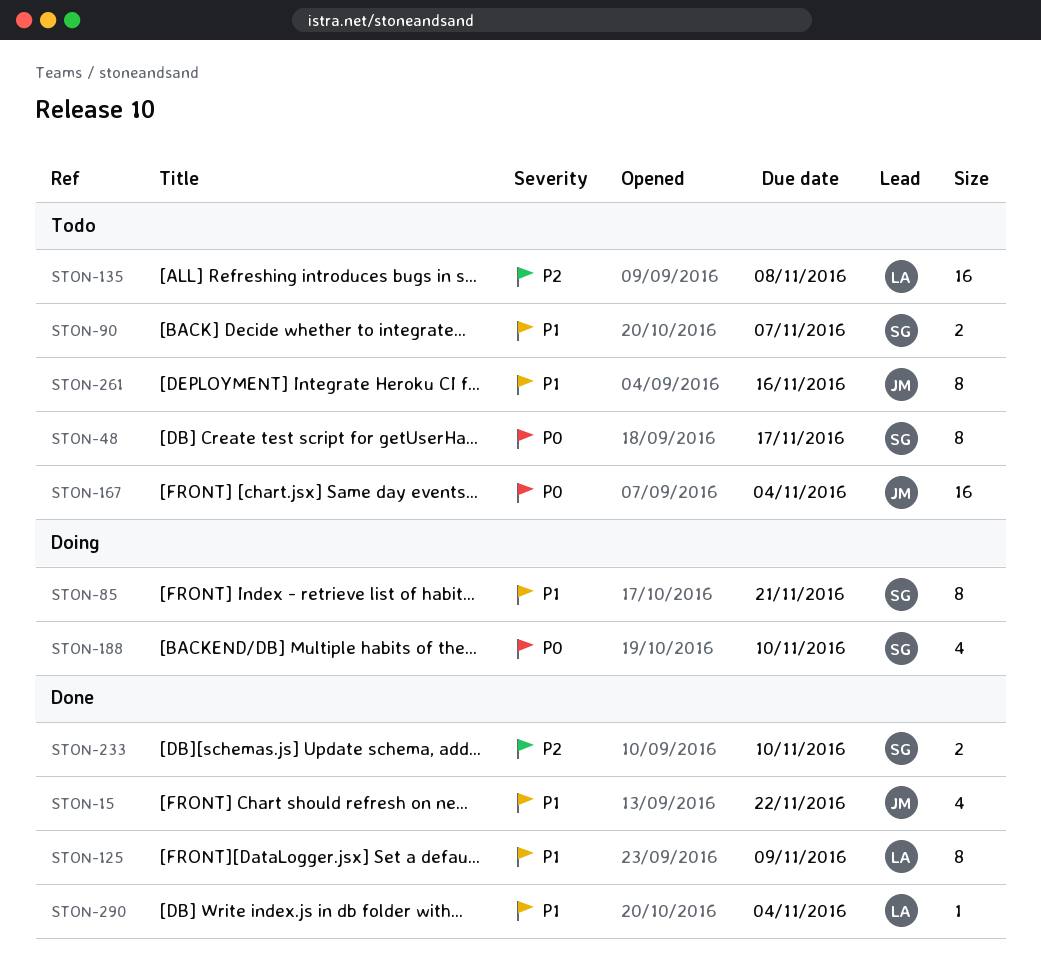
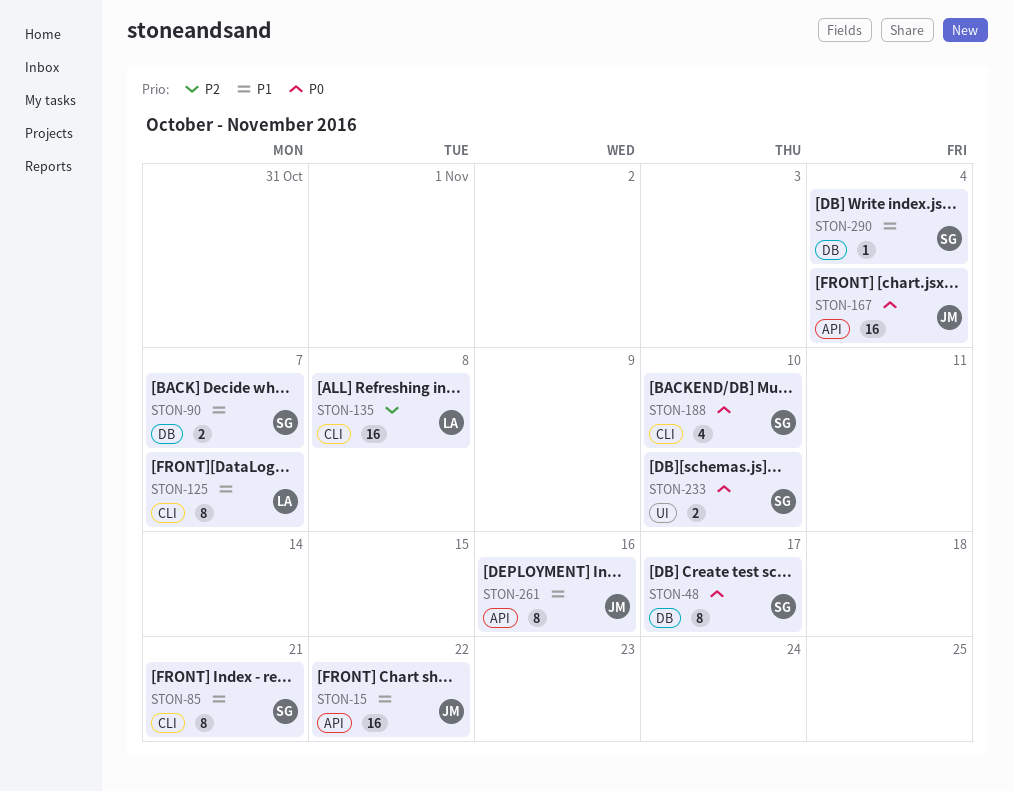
STON-15, estimate: 4 -> 16
STON-125, due: Nov 9 -> Nov 7
STON-233, priority: P2 -> P0
STON-290, owner: LA -> SG

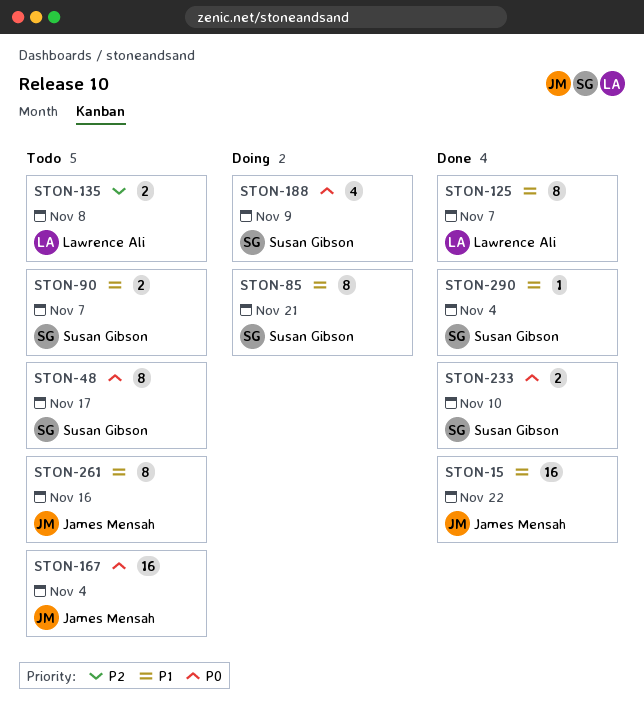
STON-135, estimate: 16 -> 2
STON-188, due: Nov 10 -> Nov 9

